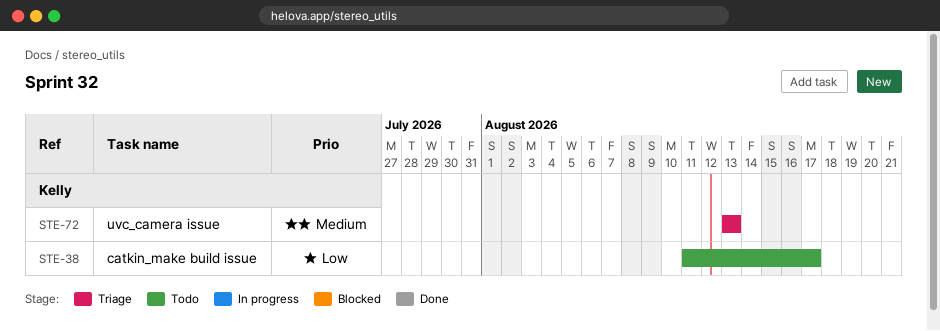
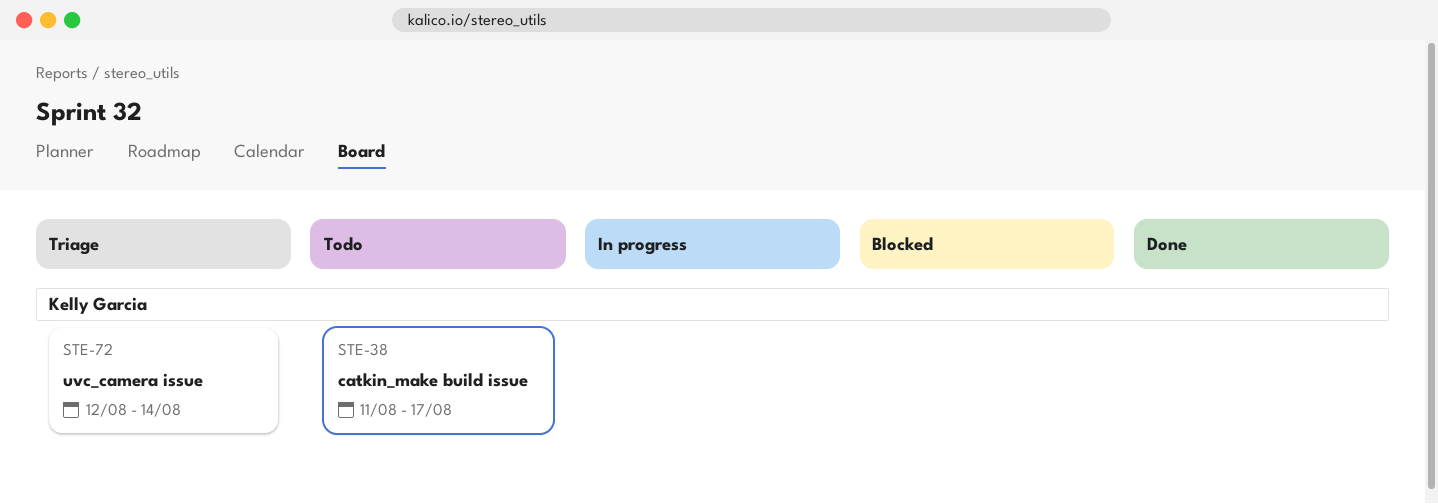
STE-72, start: Aug 13 -> Aug 12
STE-72, due: Aug 13 -> Aug 14

